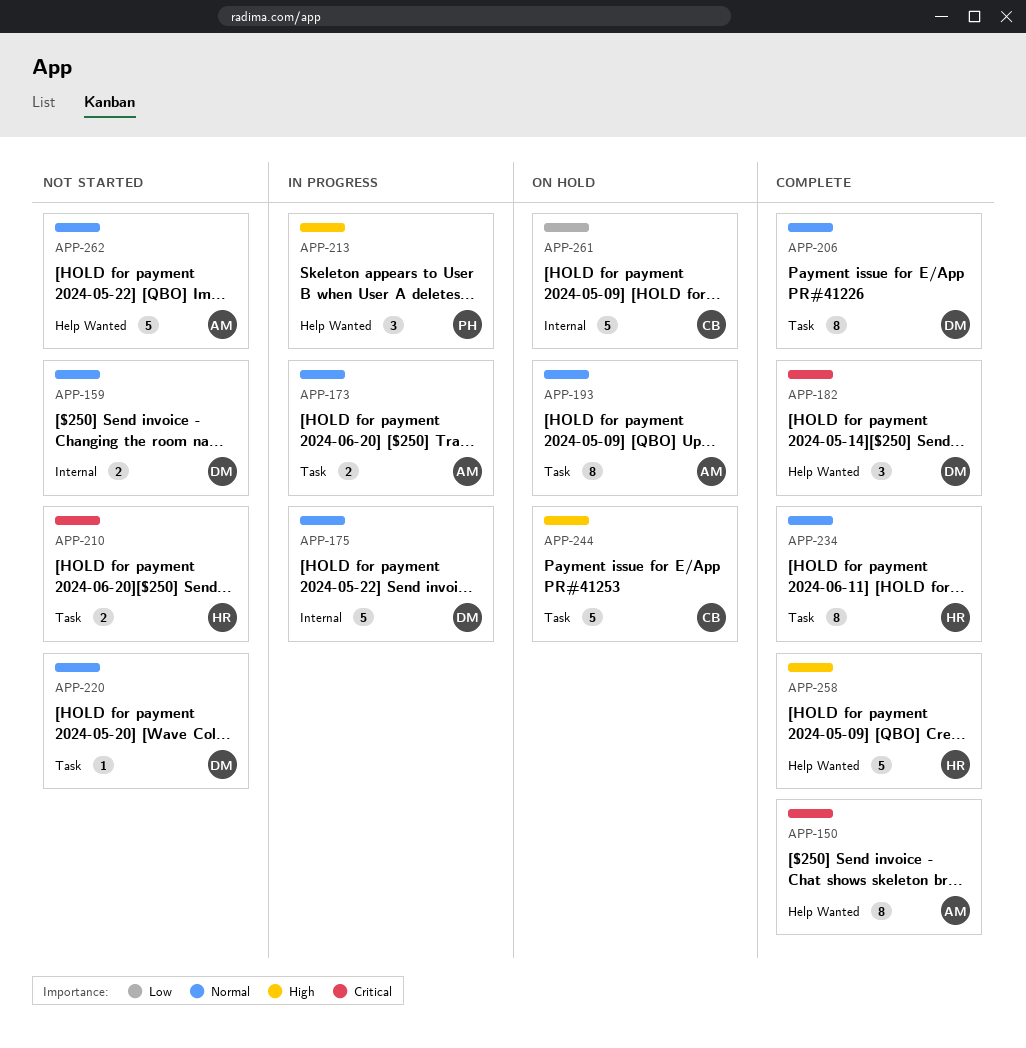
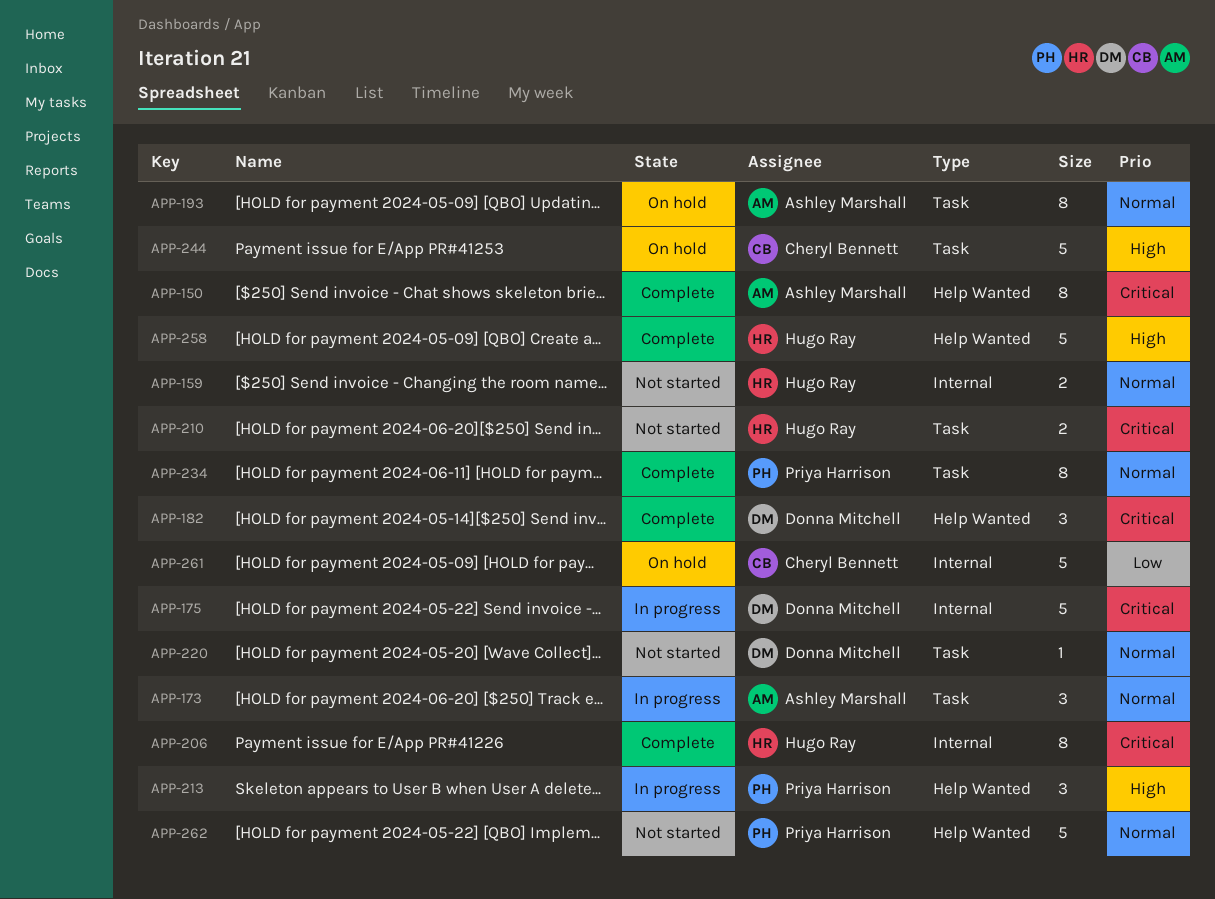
APP-159, owner: Donna Mitchell -> Hugo Ray
APP-173, estimate: 2 -> 3
APP-175, priority: Normal -> Critical
APP-206, owner: Donna Mitchell -> Hugo Ray
APP-206, priority: Normal -> Critical
APP-206, label: Task -> Internal
APP-234, owner: Hugo Ray -> Priya Harrison
APP-262, owner: Ashley Marshall -> Priya Harrison

